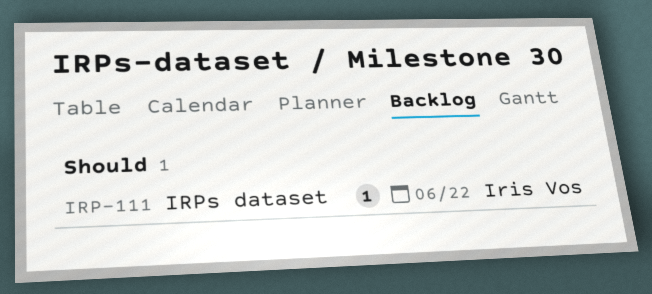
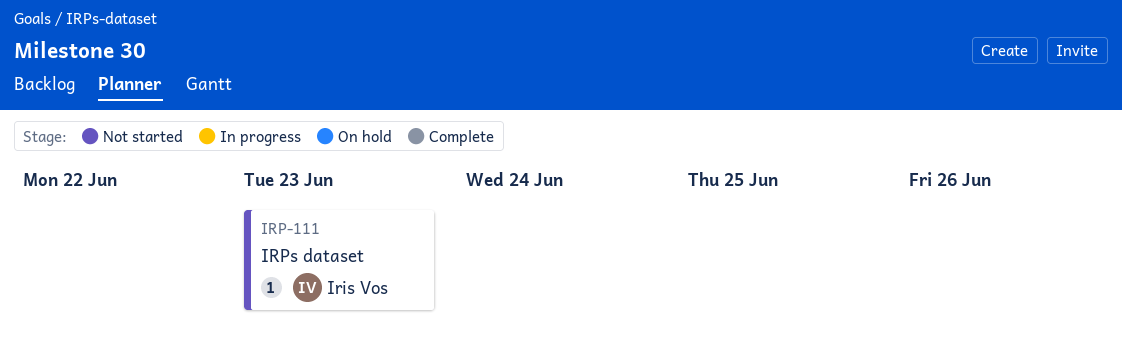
IRP-111, due: Jun 22 -> Jun 23

